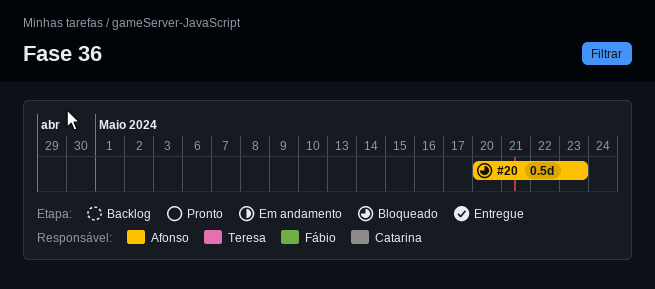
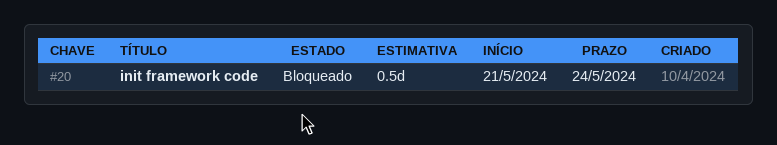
#20, start: May 20 -> May 21
#20, due: May 23 -> May 24

